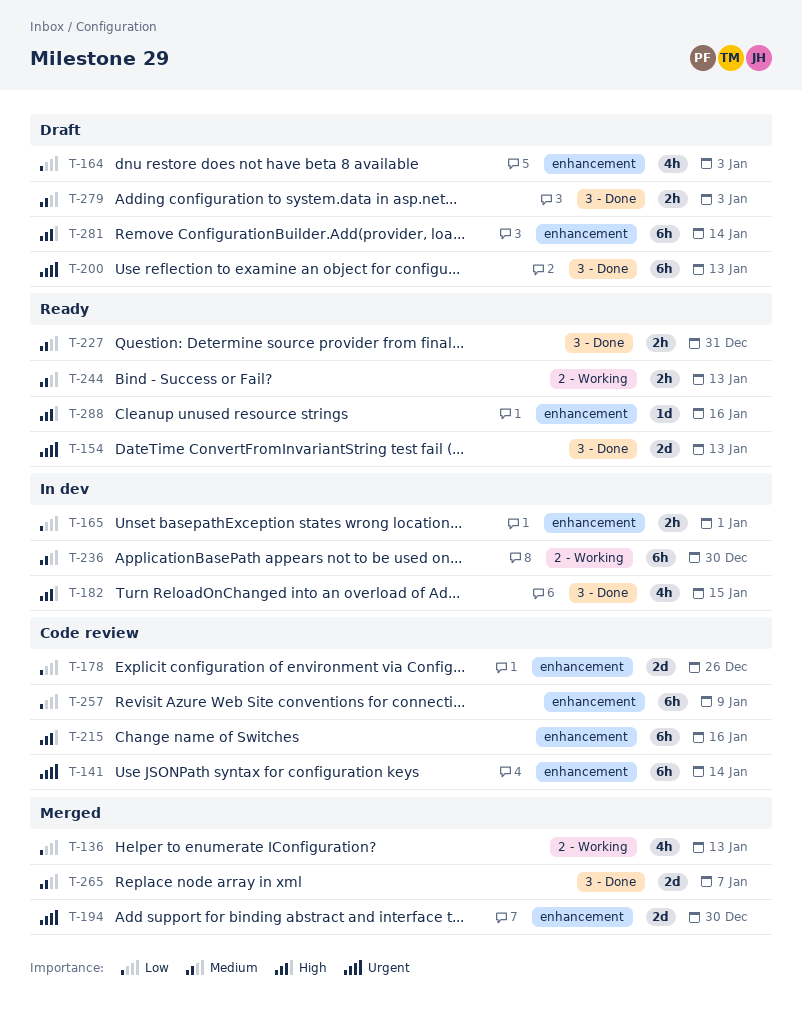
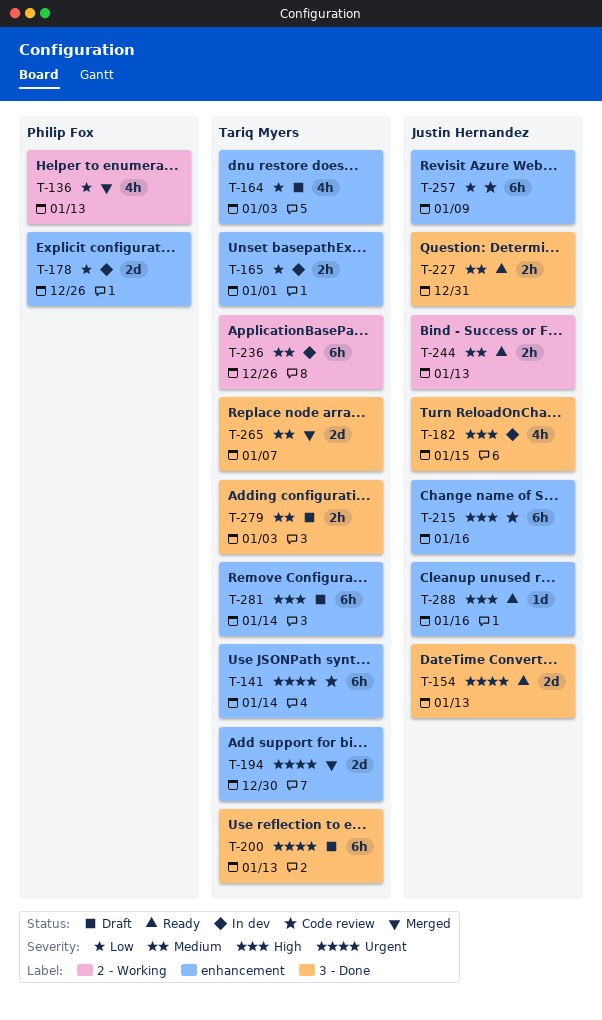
T-178, status: Code review -> In dev
T-236, due: Dec 30 -> Dec 26

